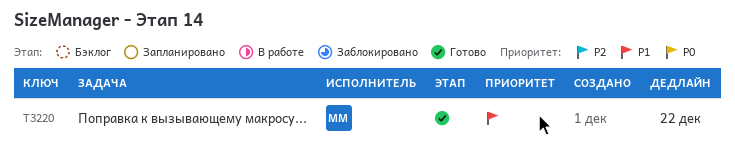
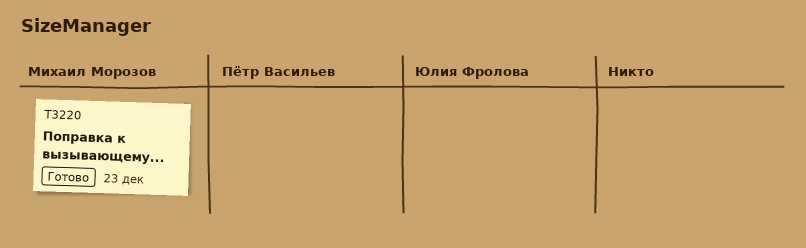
T3220, due: Dec 22 -> Dec 23

